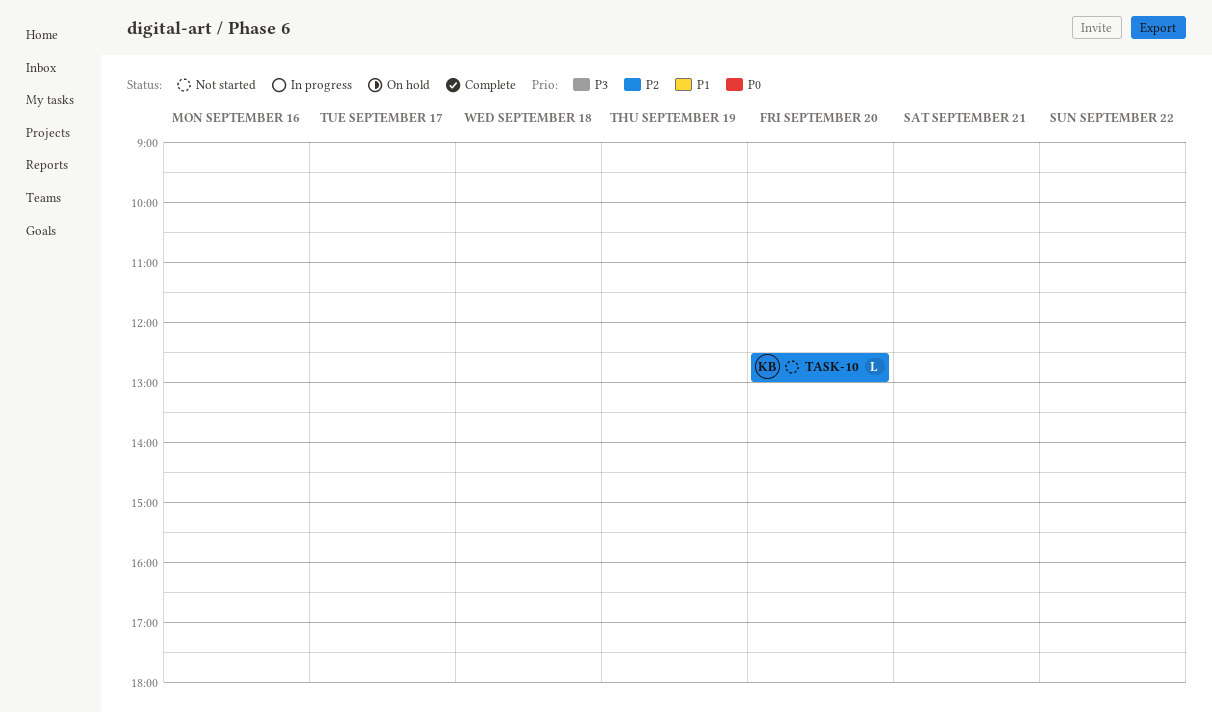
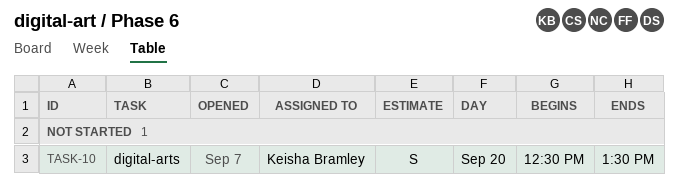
TASK-10, estimate: L -> S
TASK-10, ends: 13:00 -> 13:30

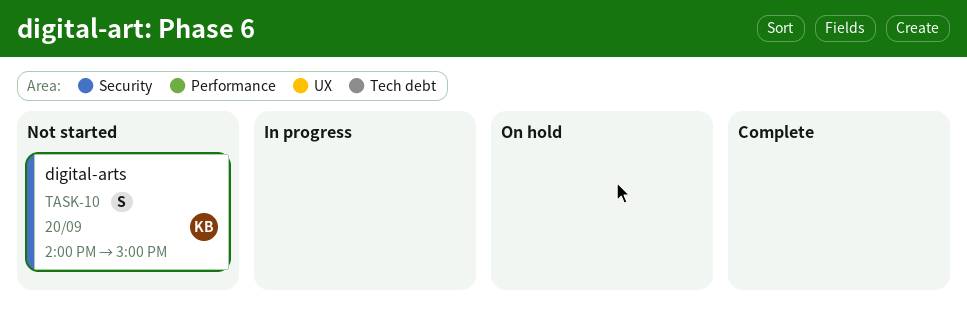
TASK-10, begins: 12:30 -> 14:00
TASK-10, ends: 13:30 -> 15:00

